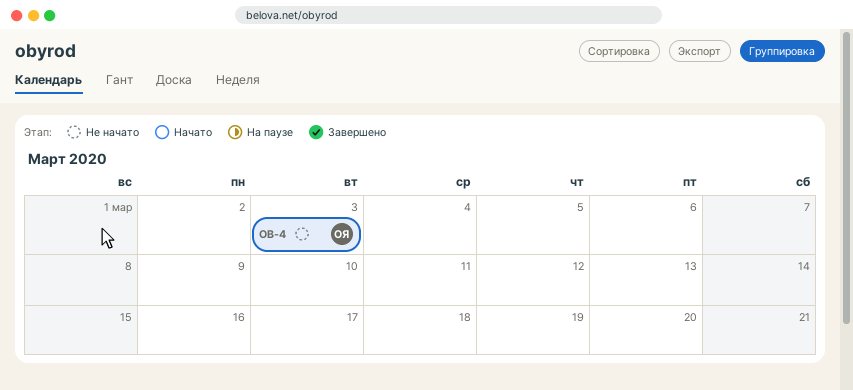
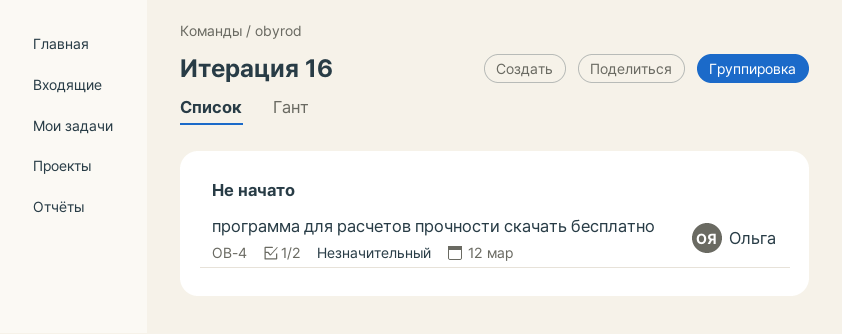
OB-4, due: Mar 3 -> Mar 12

